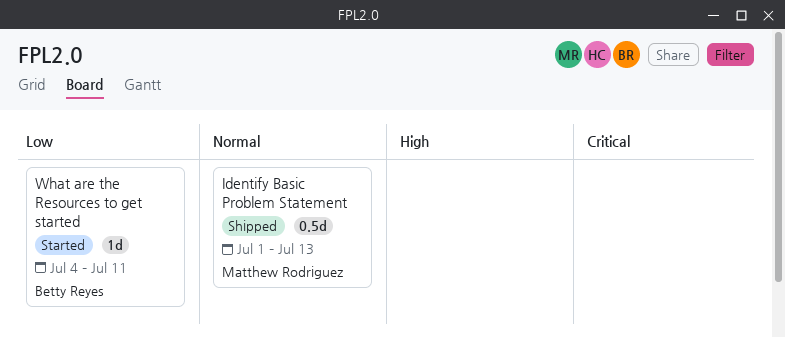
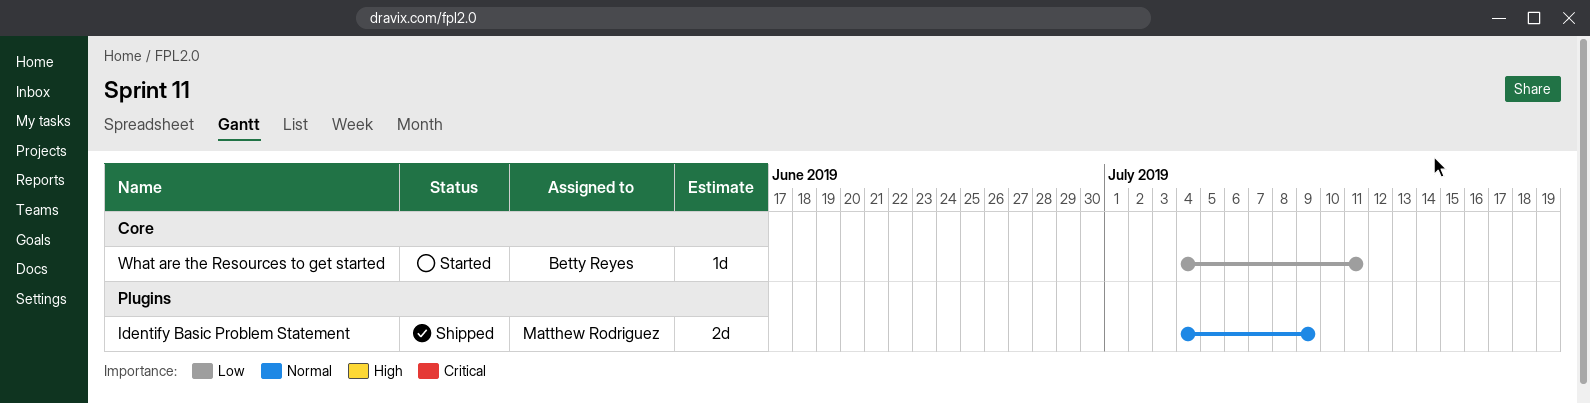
Identify Basic Problem Statement, estimate: 0.5d -> 2d
Identify Basic Problem Statement, start: Jul 1 -> Jul 4
Identify Basic Problem Statement, due: Jul 13 -> Jul 9

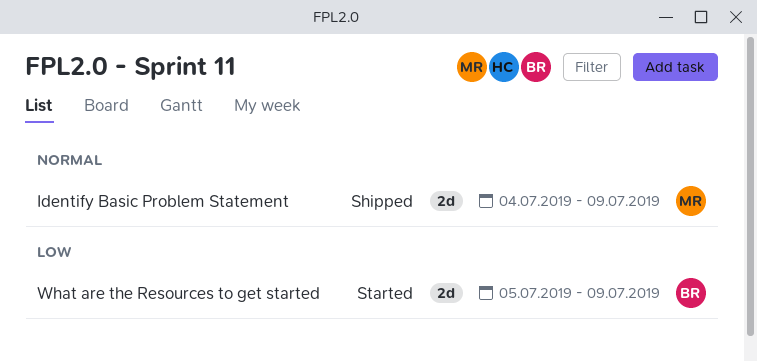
What are the Resources to get started, estimate: 1d -> 2d
What are the Resources to get started, start: Jul 4 -> Jul 5
What are the Resources to get started, due: Jul 11 -> Jul 9

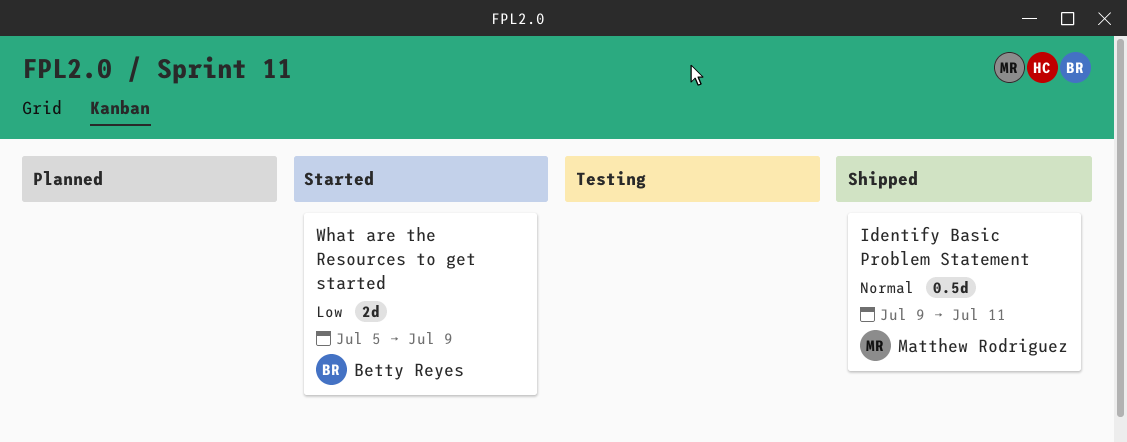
Identify Basic Problem Statement, estimate: 2d -> 0.5d
Identify Basic Problem Statement, start: Jul 4 -> Jul 9
Identify Basic Problem Statement, due: Jul 9 -> Jul 11

